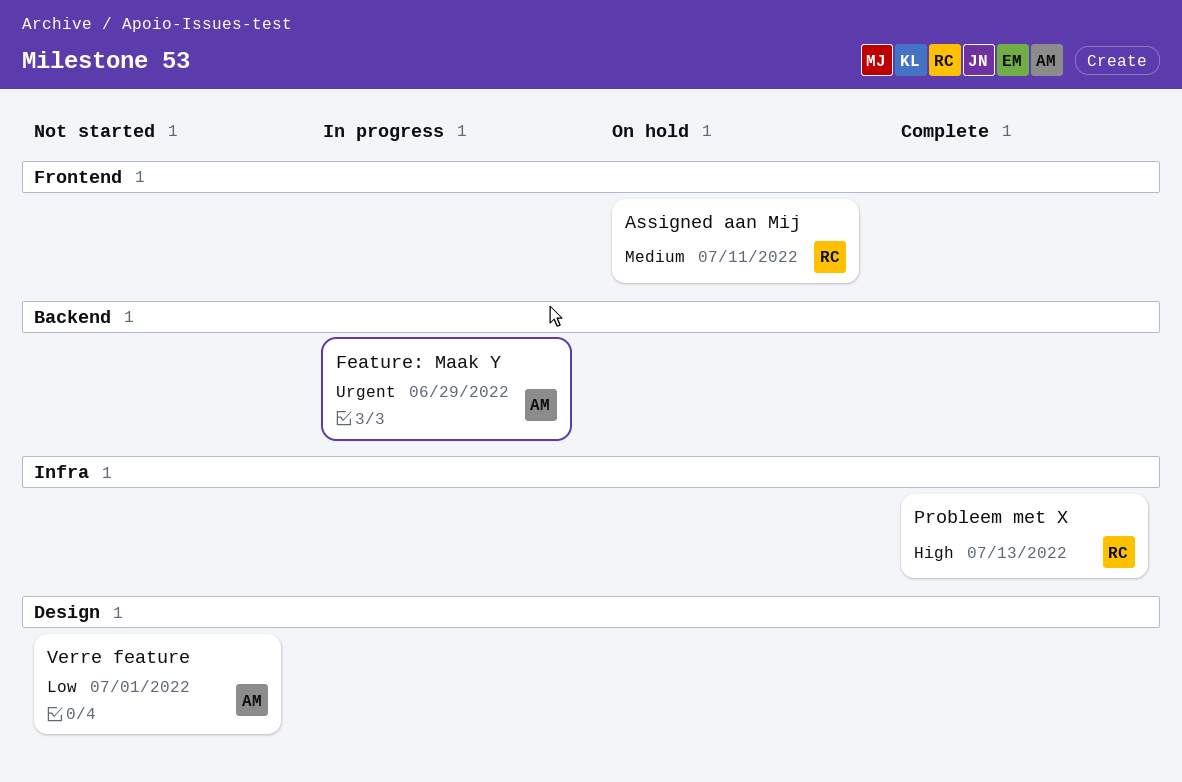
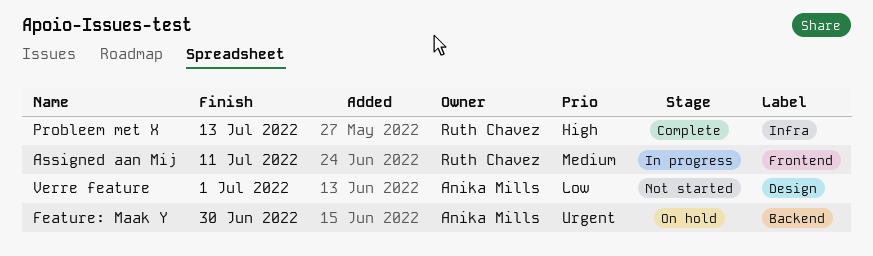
Assigned aan Mij, status: On hold -> In progress
Feature: Maak Y, status: In progress -> On hold
Feature: Maak Y, due: Jun 29 -> Jun 30

